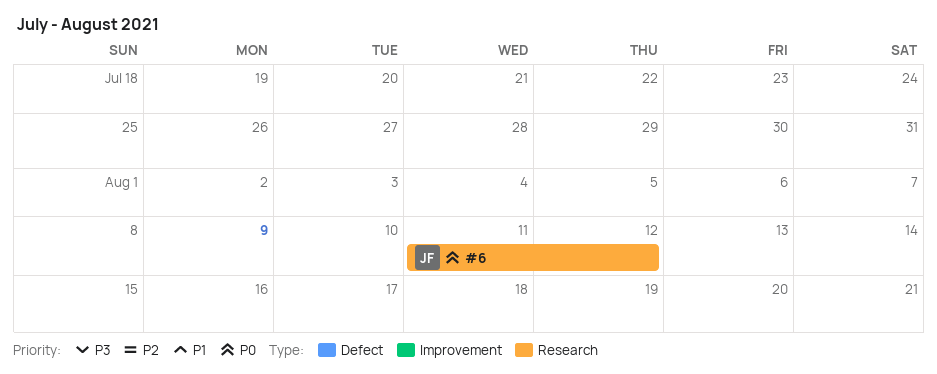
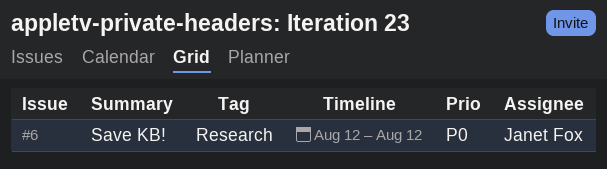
#6, start: Aug 11 -> Aug 12

